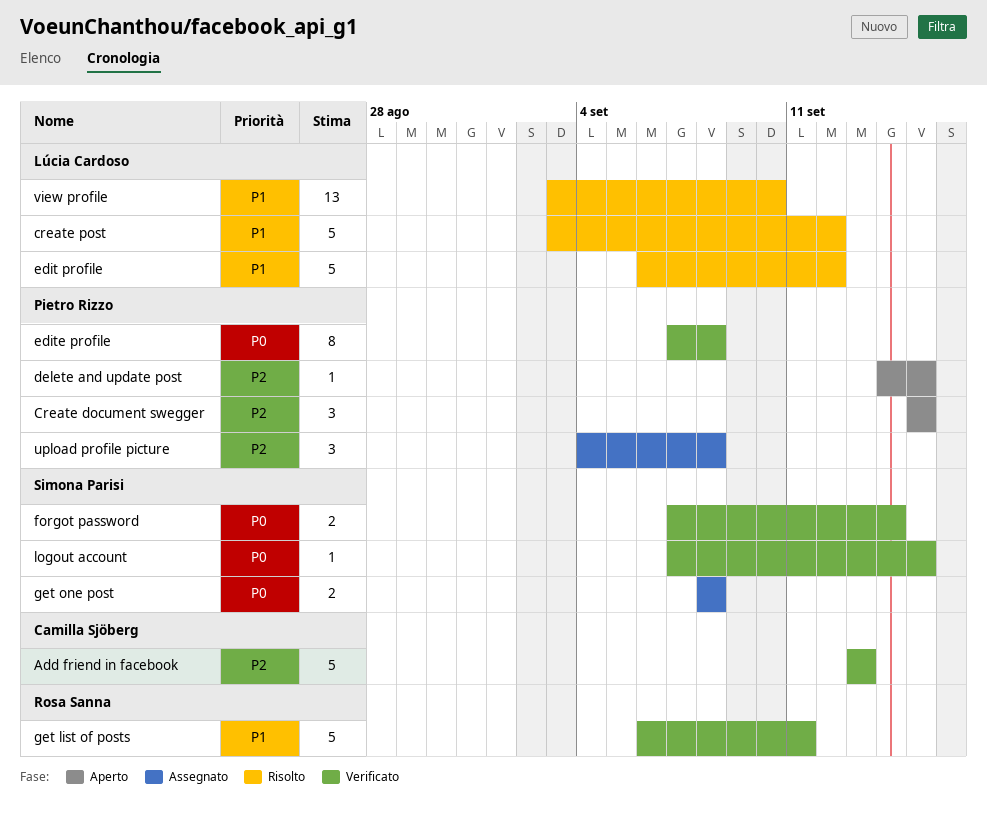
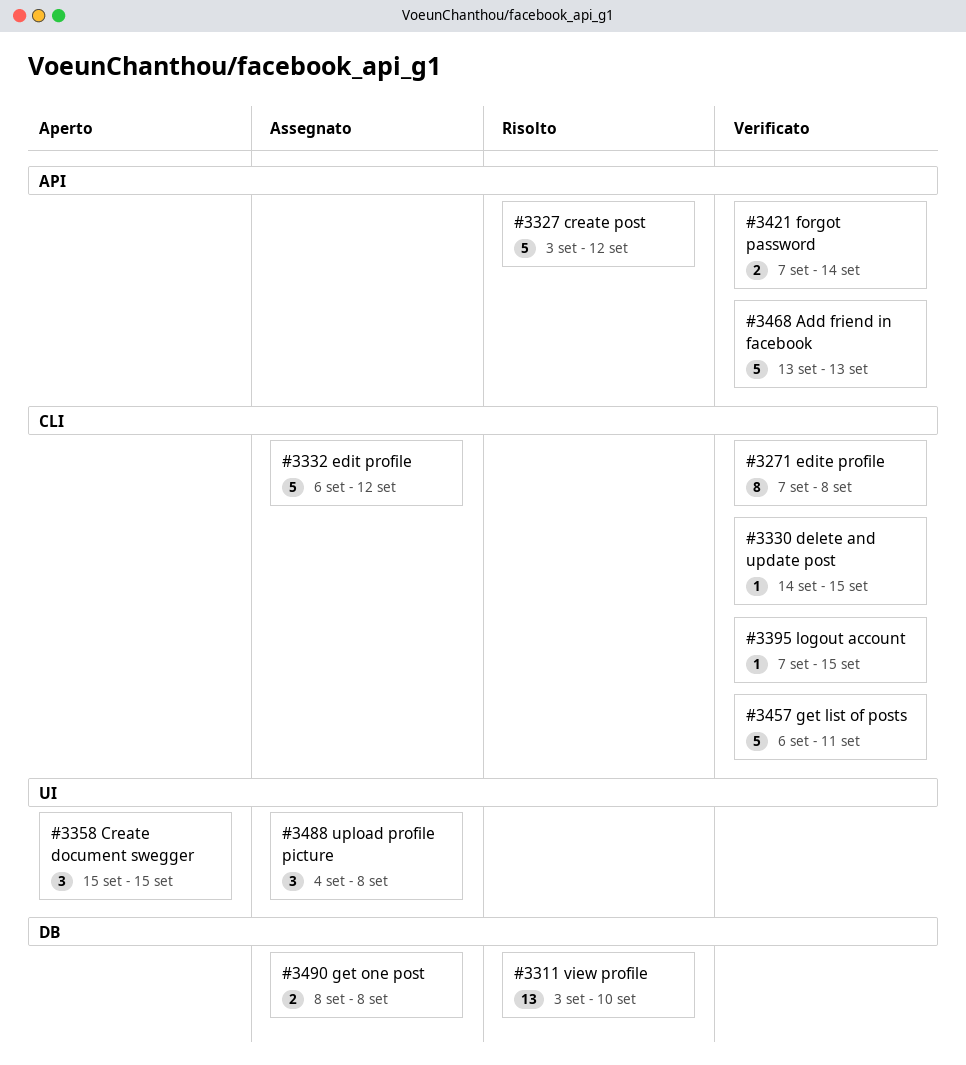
delete and update post, status: Aperto -> Verificato
edit profile, status: Risolto -> Assegnato

